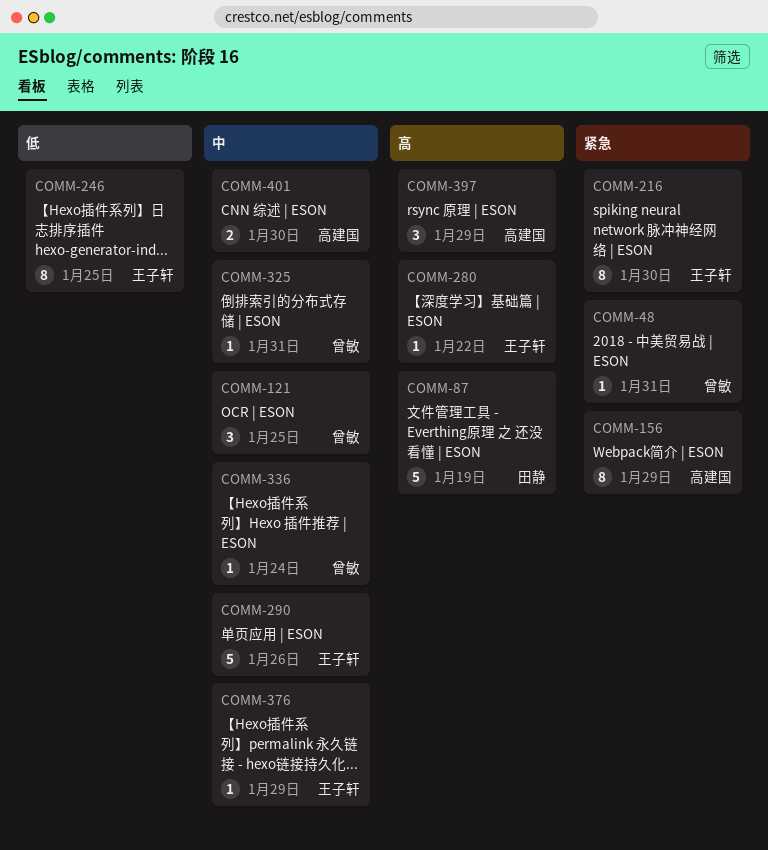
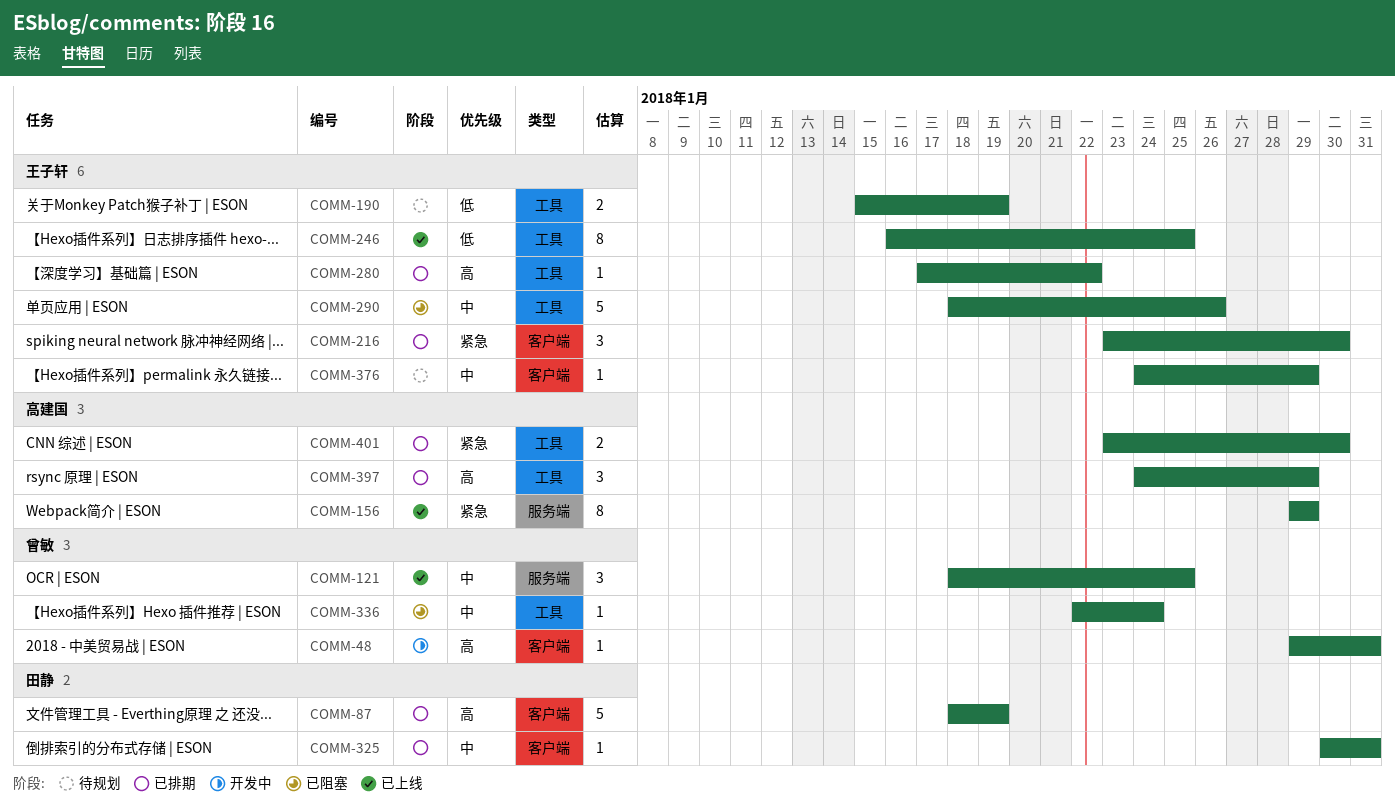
COMM-48, priority: 紧急 -> 高
COMM-190: none -> present
COMM-216, estimate: 8 -> 3
COMM-325, owner: 曾敏 -> 田静
COMM-401, priority: 中 -> 紧急

